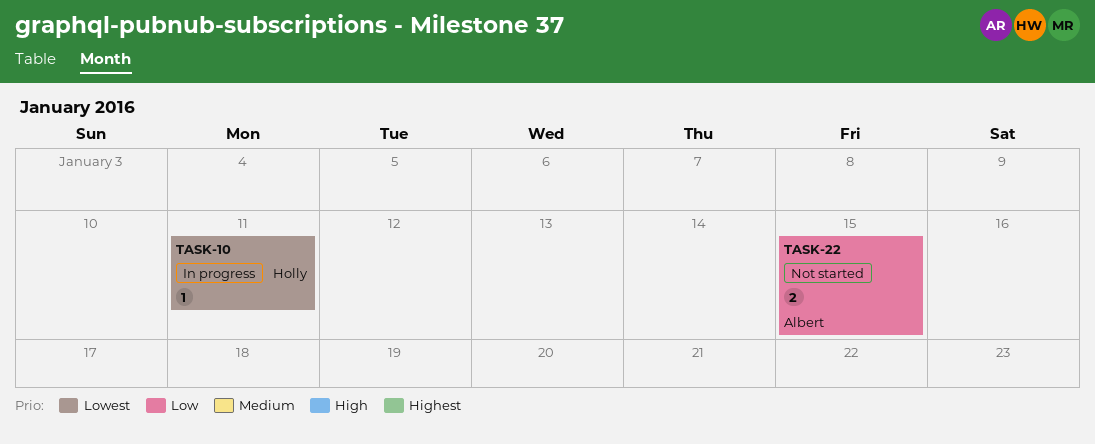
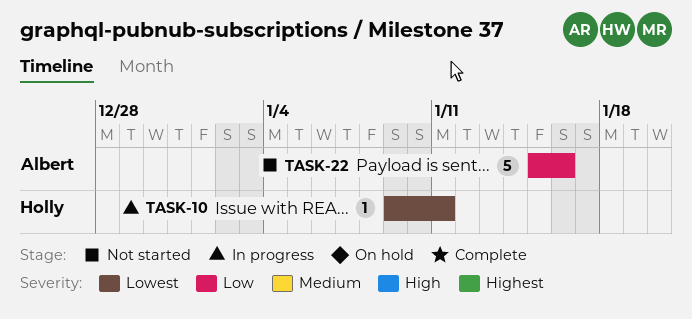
TASK-22, estimate: 2 -> 5
TASK-22, due: Jan 15 -> Jan 16

